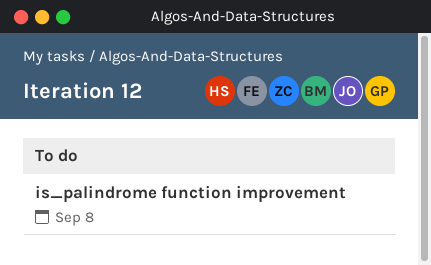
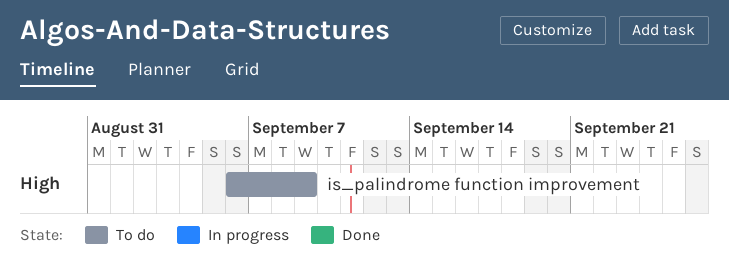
is_palindrome function improvement, due: Sep 8 -> Sep 9

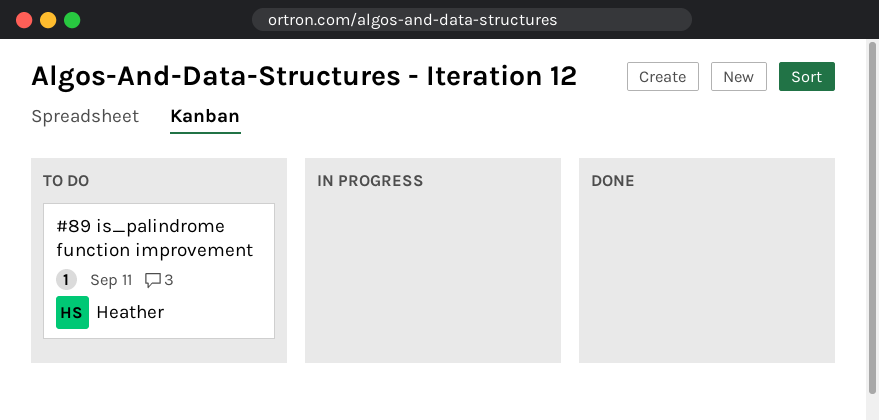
is_palindrome function improvement, due: Sep 9 -> Sep 11

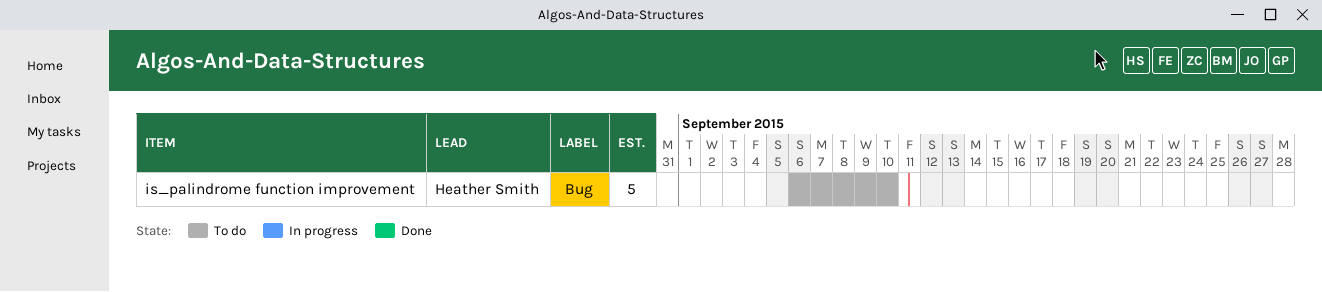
is_palindrome function improvement, estimate: 1 -> 5
is_palindrome function improvement, due: Sep 11 -> Sep 10

